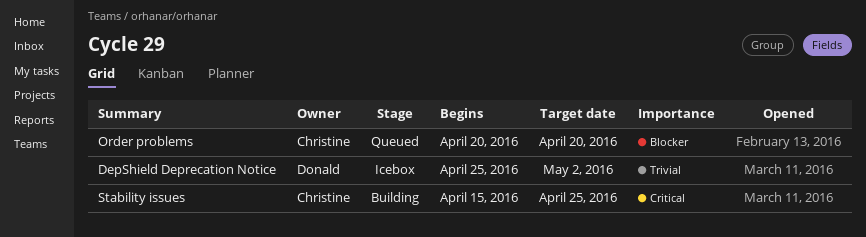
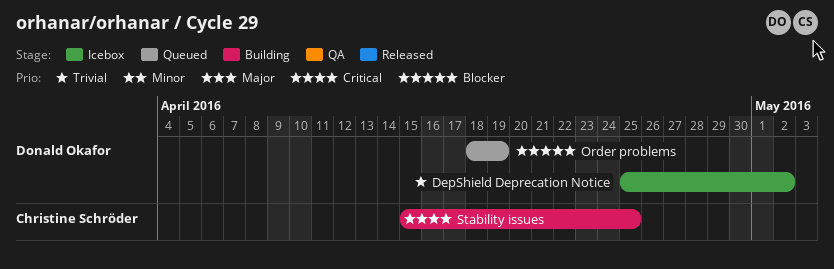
Order problems, owner: Christine Schröder -> Donald Okafor
Order problems, start: Apr 20 -> Apr 18
Order problems, due: Apr 20 -> Apr 19

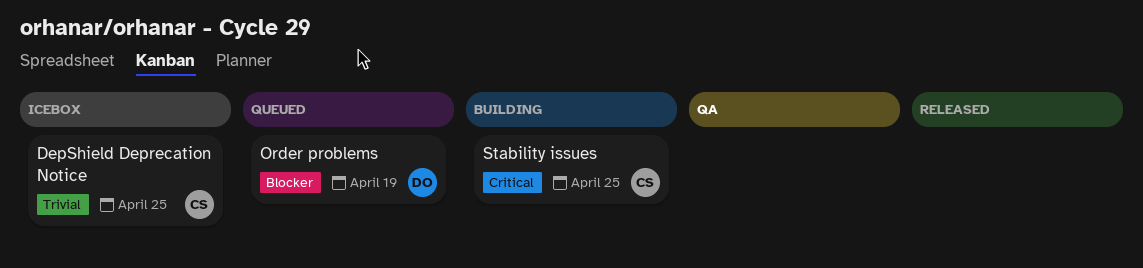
DepShield Deprecation Notice, owner: Donald Okafor -> Christine Schröder
DepShield Deprecation Notice, due: May 2 -> Apr 25

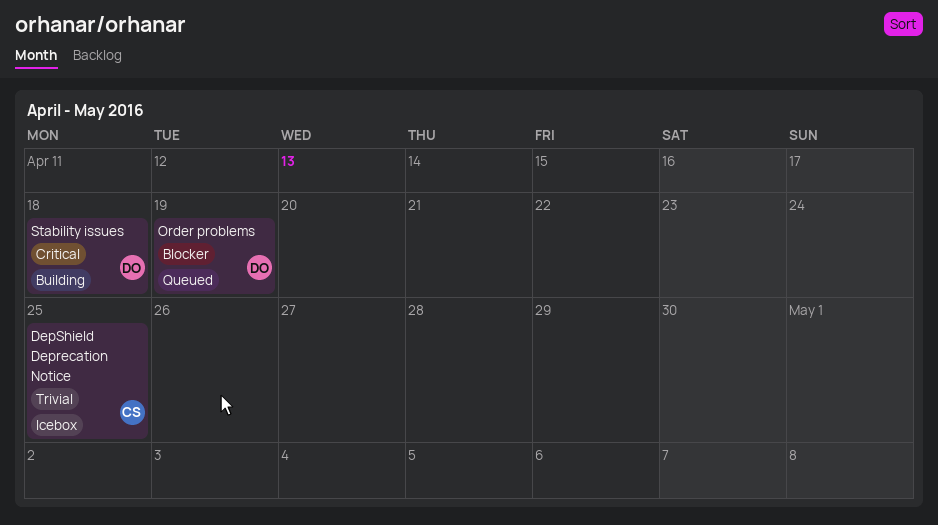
Stability issues, owner: CS -> DO
Stability issues, due: Apr 25 -> Apr 18

